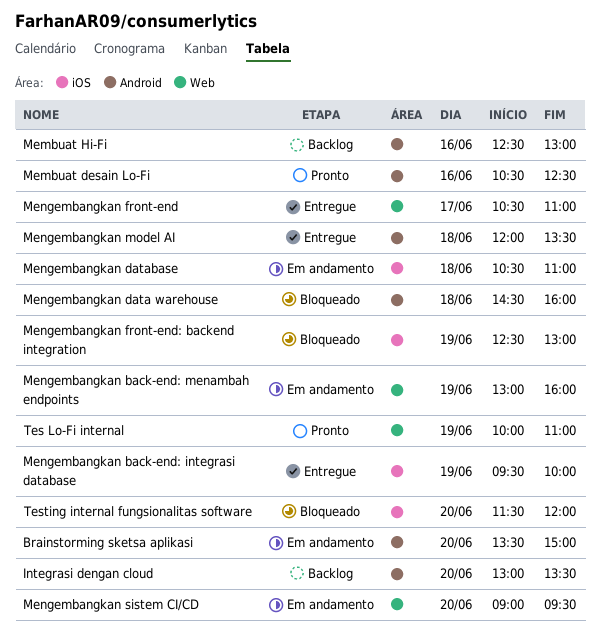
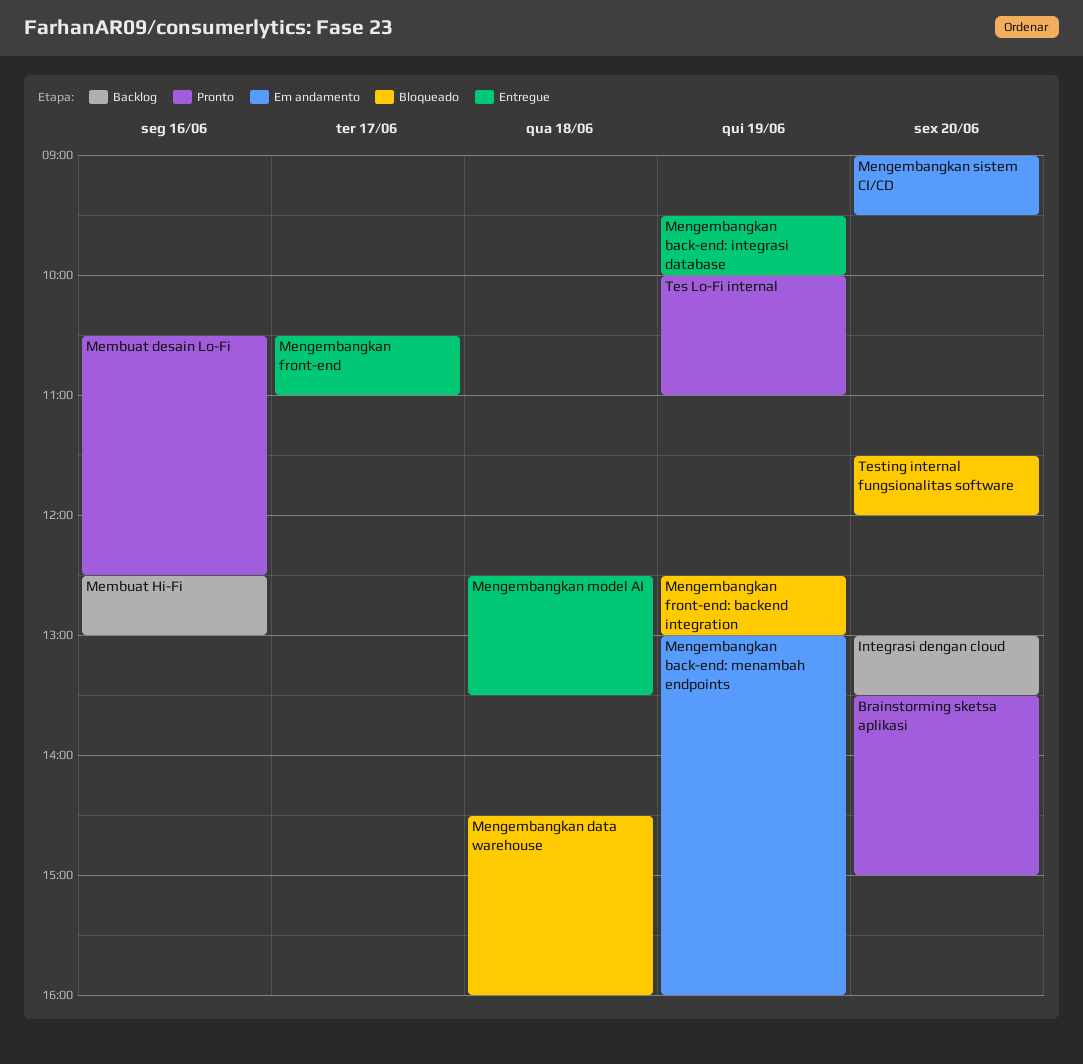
Brainstorming sketsa aplikasi, status: Em andamento -> Pronto
Mengembangkan database: present -> none
Mengembangkan model AI, begins: 12:00 -> 12:30

